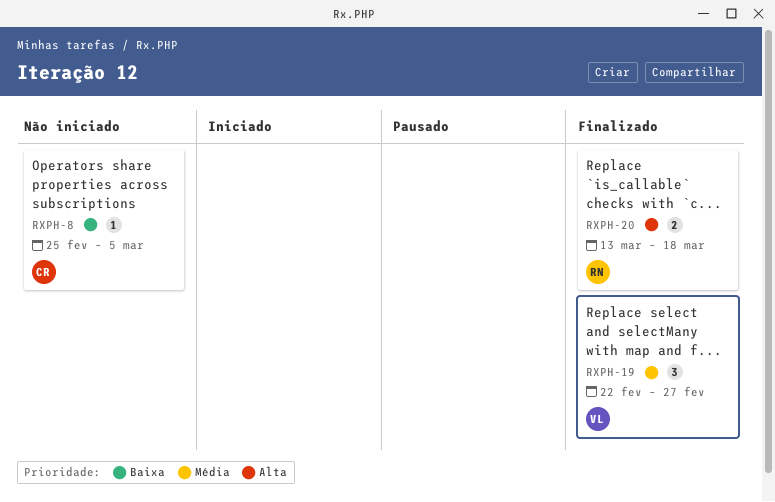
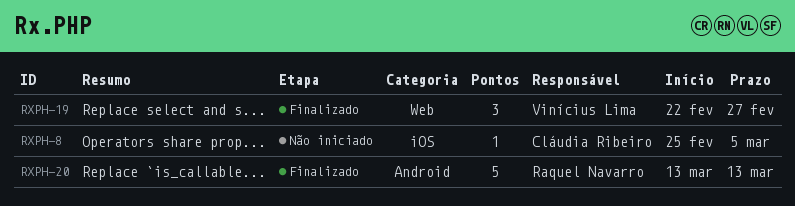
RXPH-20, estimate: 2 -> 5
RXPH-20, due: Mar 18 -> Mar 13

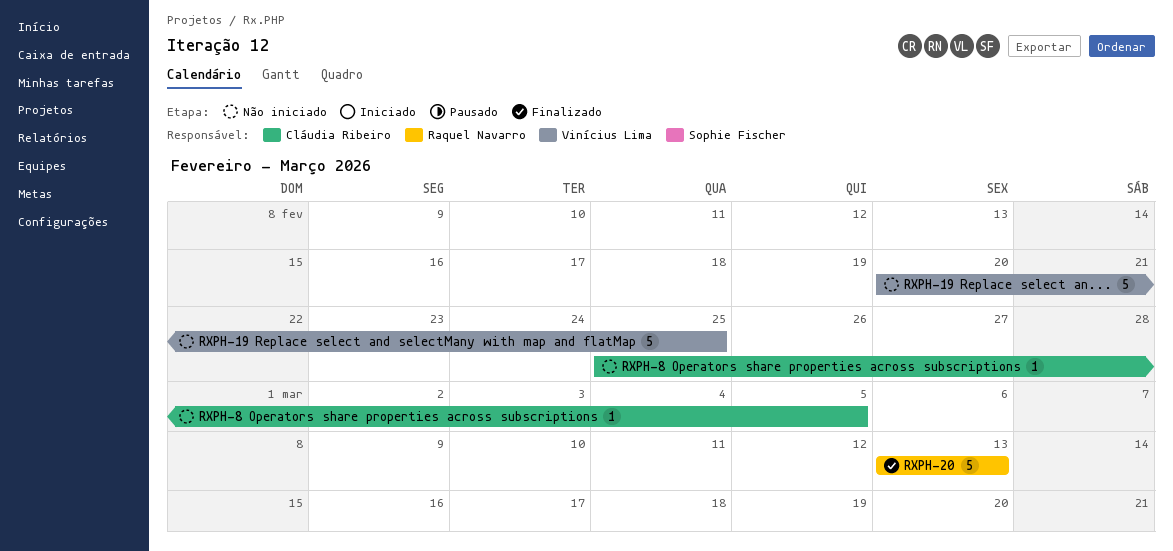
RXPH-19, status: Finalizado -> Não iniciado
RXPH-19, estimate: 3 -> 5
RXPH-19, start: Feb 22 -> Feb 20
RXPH-19, due: Feb 27 -> Feb 25

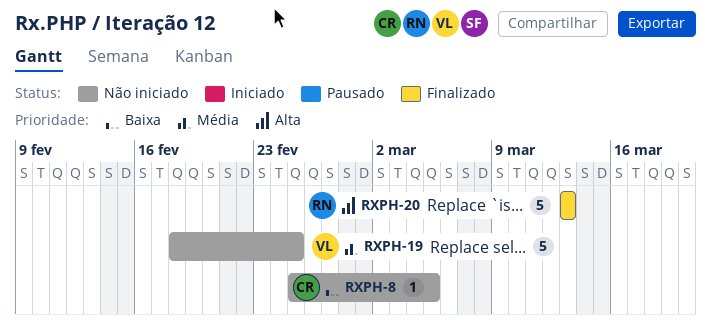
RXPH-19, start: Feb 20 -> Feb 18

